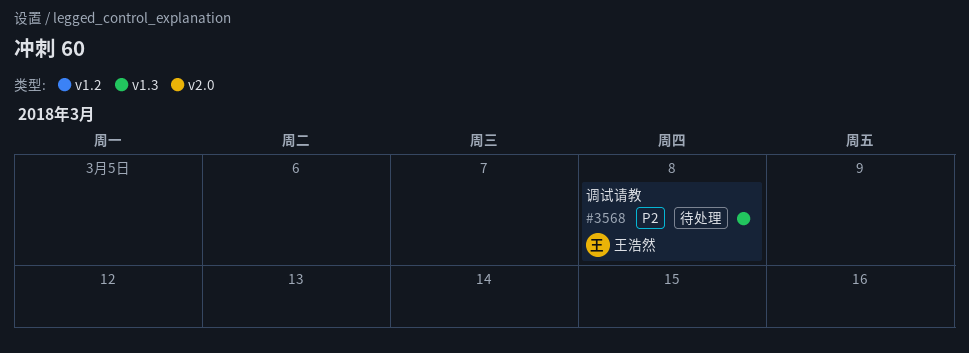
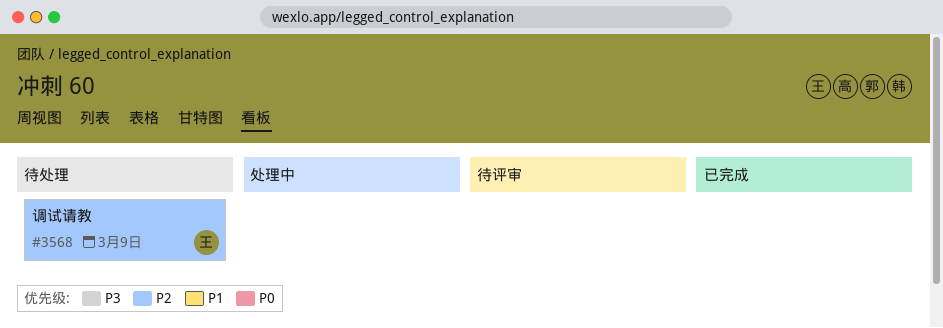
#3568, due: Mar 8 -> Mar 9

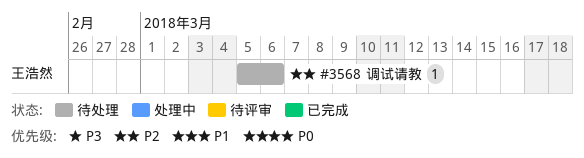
#3568, due: Mar 9 -> Mar 6

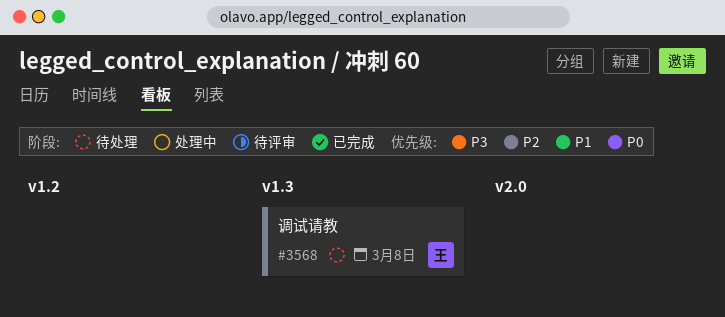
#3568, due: Mar 6 -> Mar 8

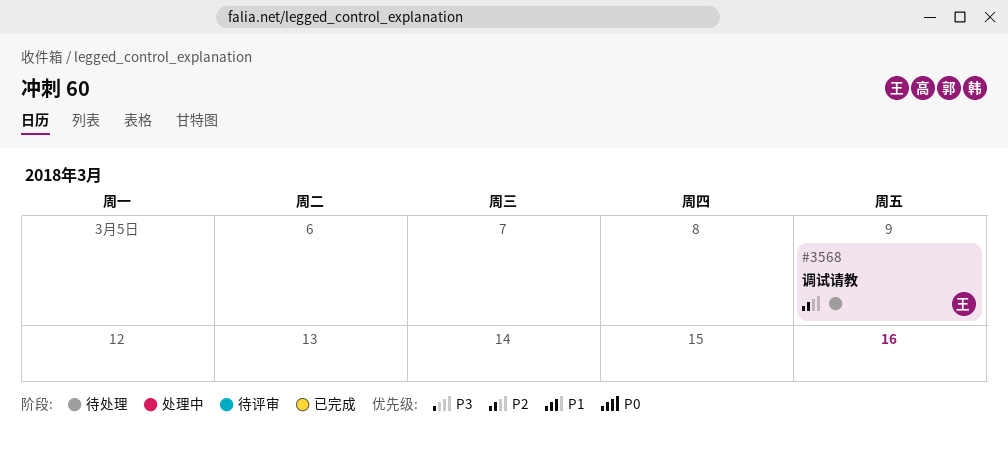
#3568, due: Mar 8 -> Mar 9

